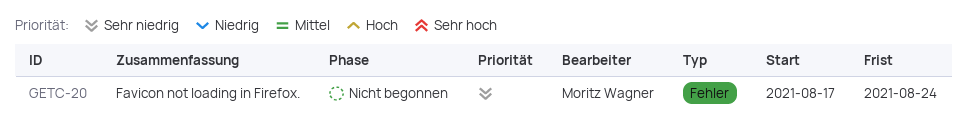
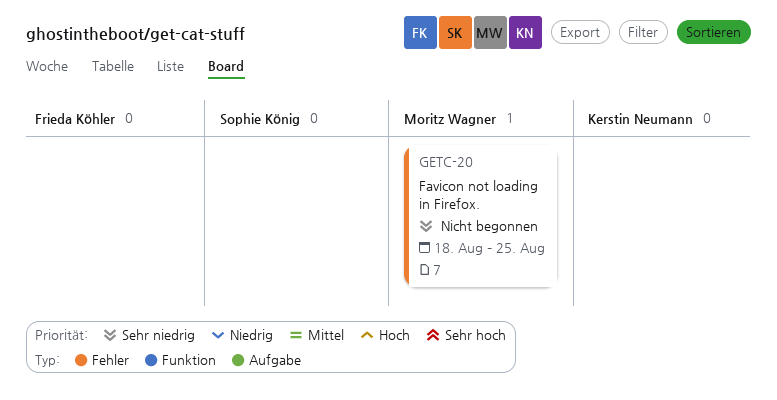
GETC-20, start: Aug 17 -> Aug 18
GETC-20, due: Aug 24 -> Aug 25

